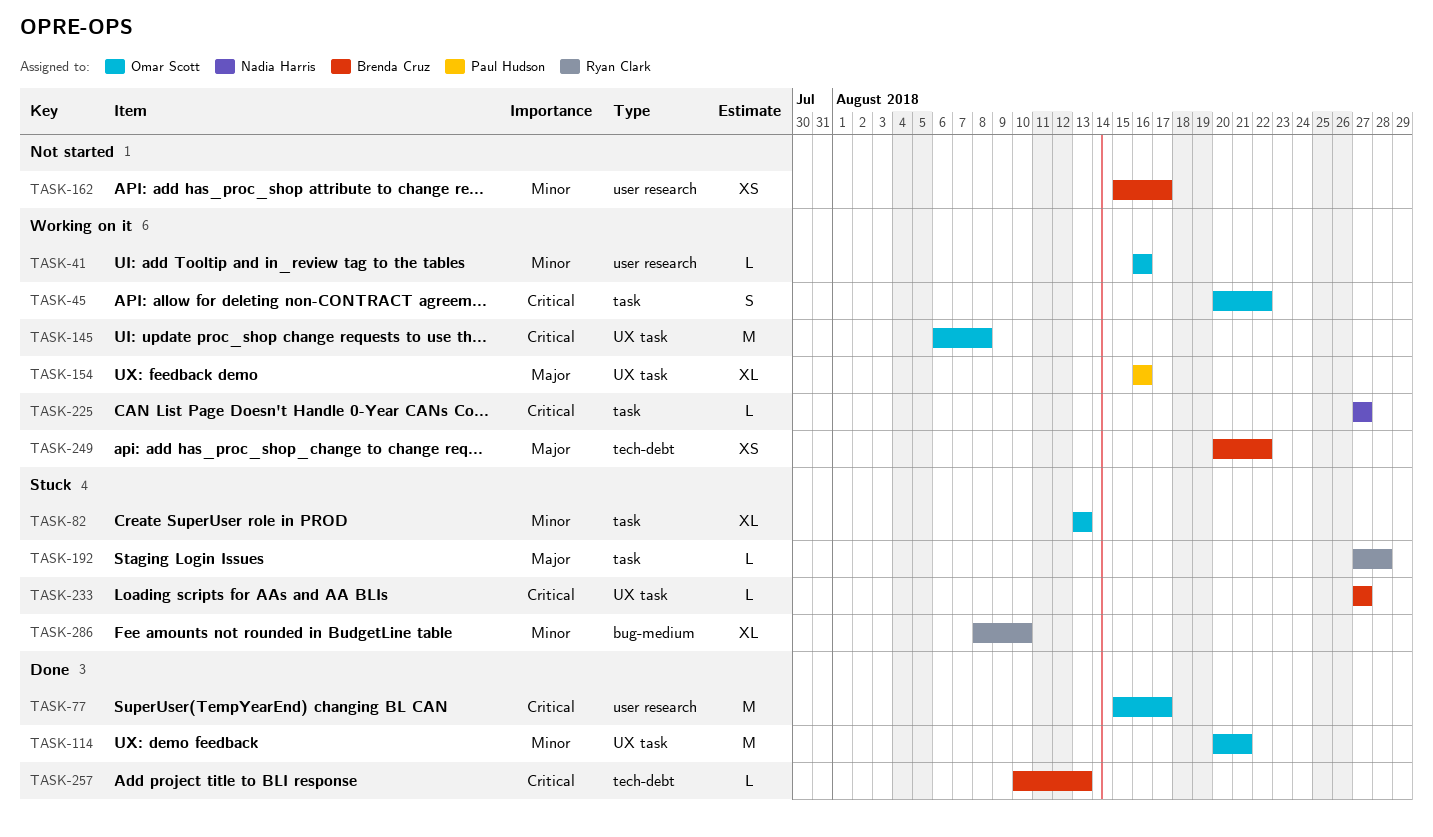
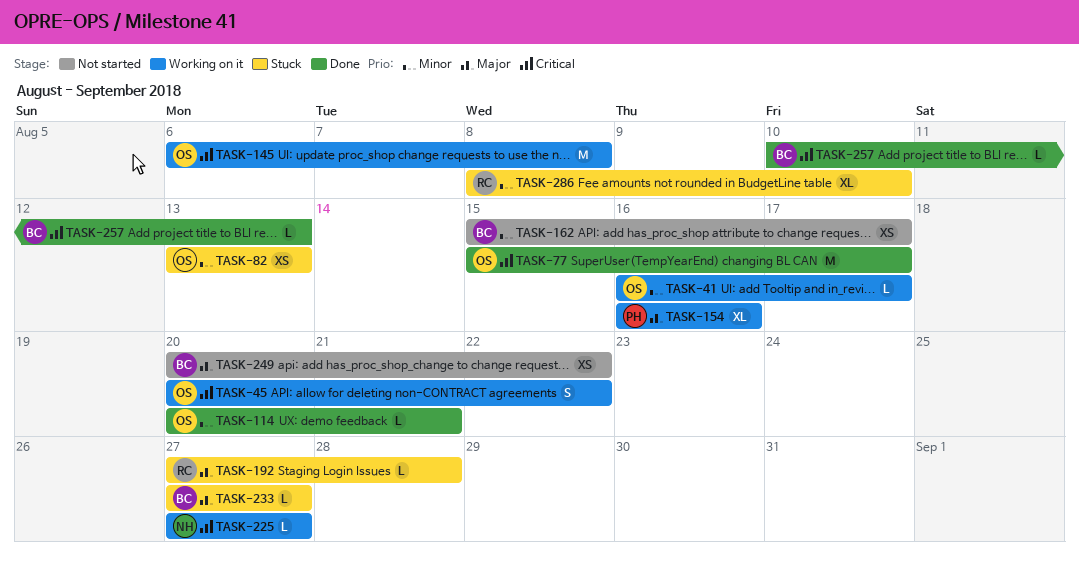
TASK-41, due: Aug 16 -> Aug 17
TASK-82, estimate: XL -> XS
TASK-114, estimate: M -> L
TASK-233, priority: Critical -> Major
TASK-249, status: Working on it -> Not started

